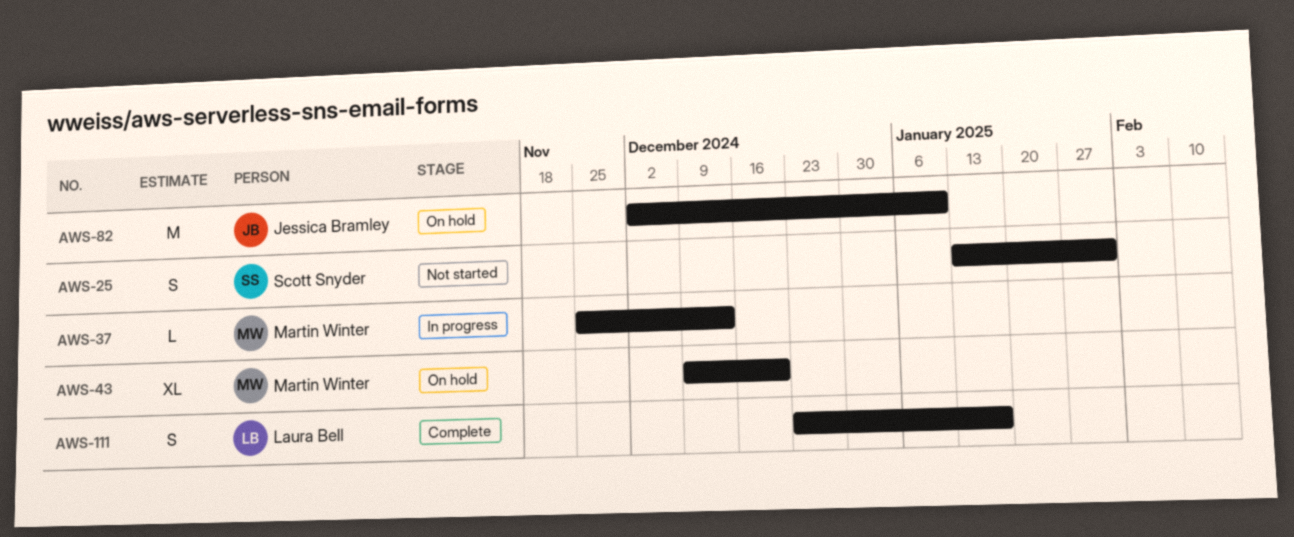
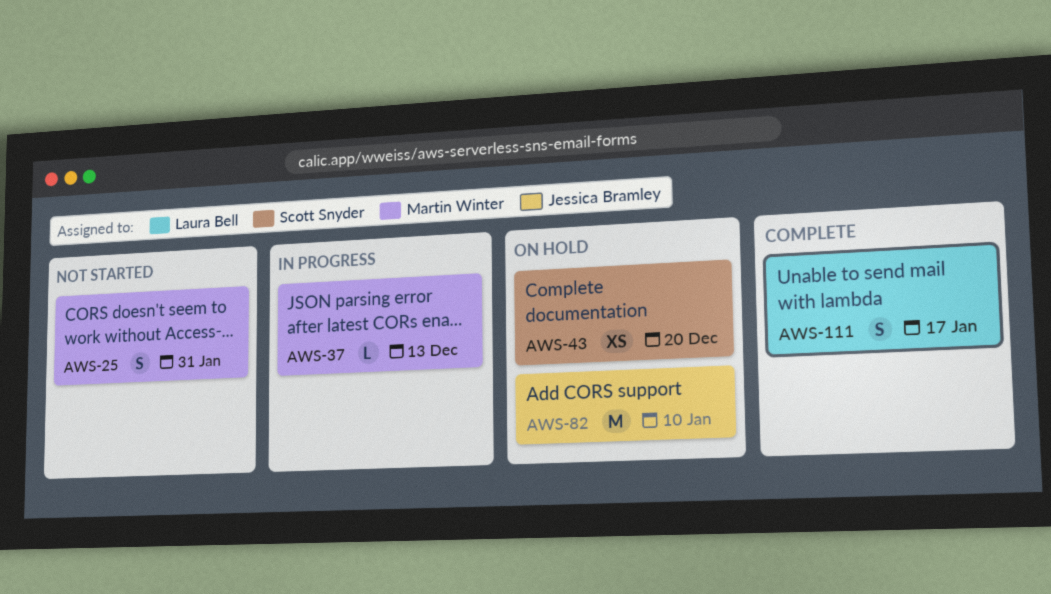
AWS-25, owner: Scott Snyder -> Martin Winter
AWS-43, owner: Martin Winter -> Scott Snyder
AWS-43, estimate: XL -> XS

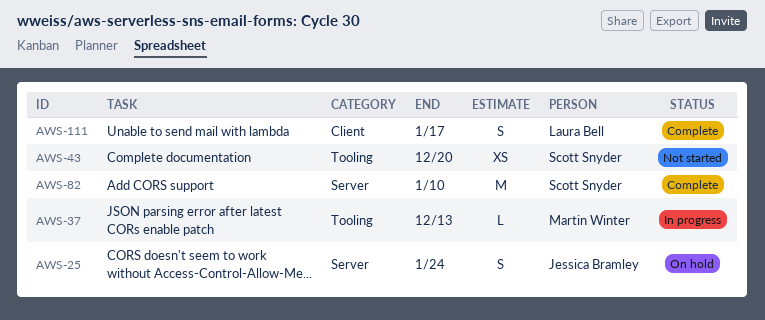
AWS-25, status: Not started -> On hold
AWS-25, owner: Martin Winter -> Jessica Bramley
AWS-25, due: Jan 31 -> Jan 24
AWS-43, status: On hold -> Not started
AWS-82, status: On hold -> Complete
AWS-82, owner: Jessica Bramley -> Scott Snyder

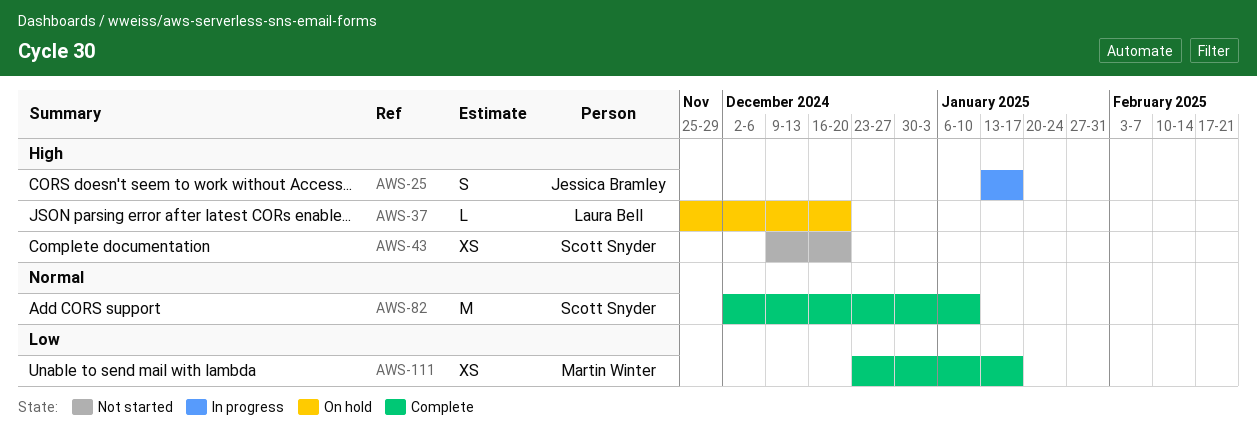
AWS-25, status: On hold -> In progress
AWS-25, due: Jan 24 -> Jan 17
AWS-37, status: In progress -> On hold
AWS-37, owner: Martin Winter -> Laura Bell
AWS-37, due: Dec 13 -> Dec 20
AWS-111, owner: Laura Bell -> Martin Winter
AWS-111, estimate: S -> XS

